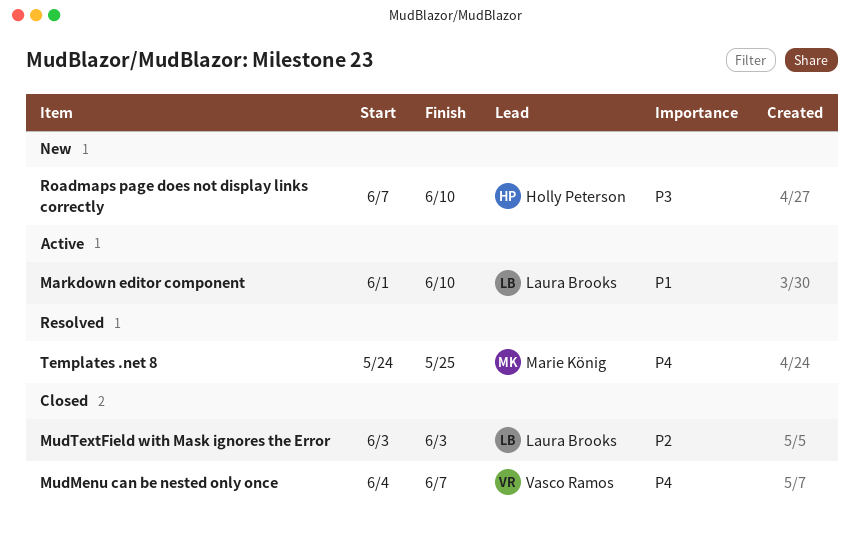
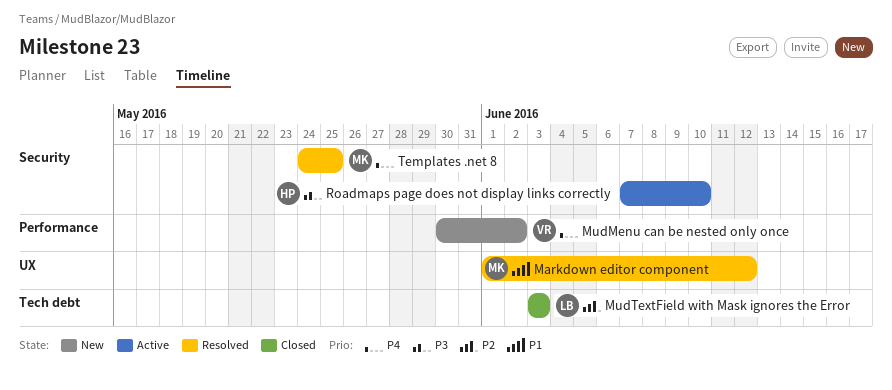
Markdown editor component, status: Active -> Resolved
Markdown editor component, owner: Laura Brooks -> Marie König
Markdown editor component, due: Jun 10 -> Jun 12
MudMenu can be nested only once, status: Closed -> New
MudMenu can be nested only once, start: Jun 4 -> May 30
MudMenu can be nested only once, due: Jun 7 -> Jun 2
Roadmaps page does not display links correctly, status: New -> Active

